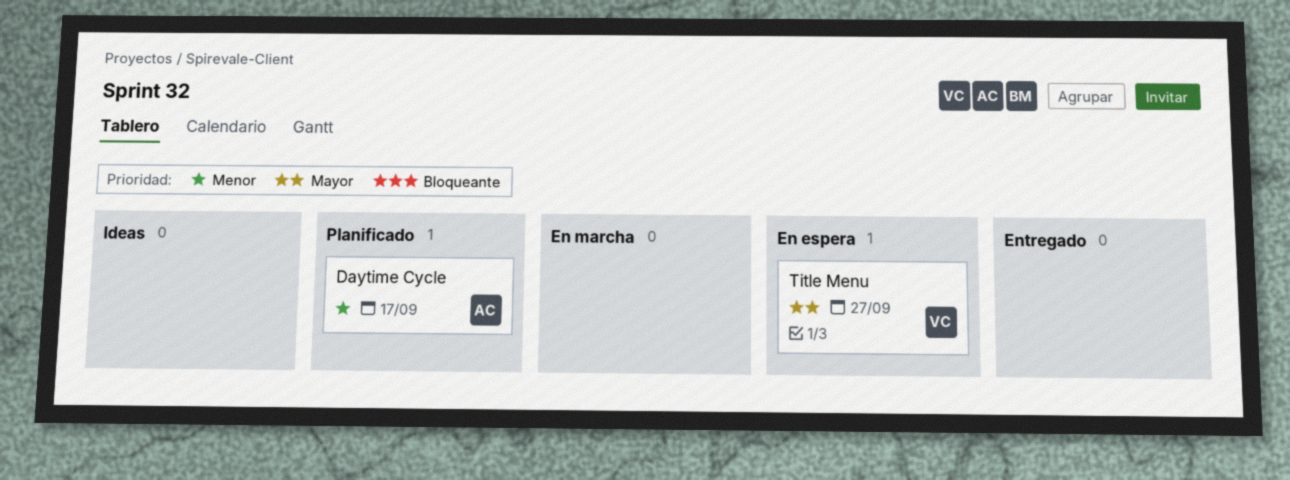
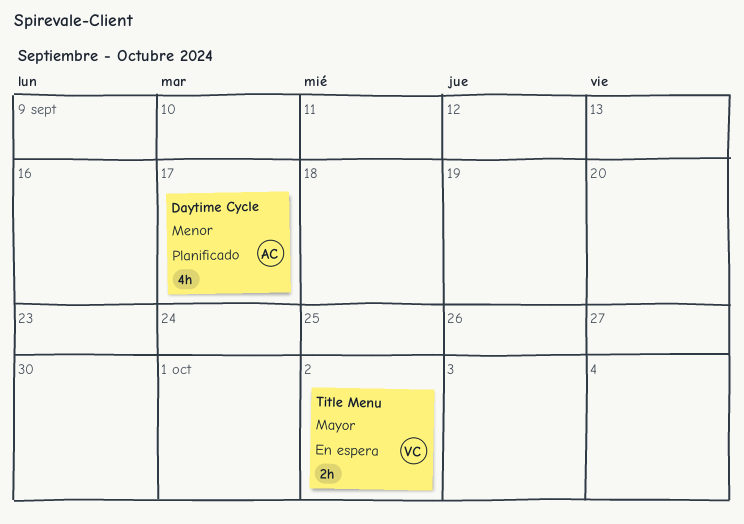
Title Menu, due: Sep 27 -> Oct 2

